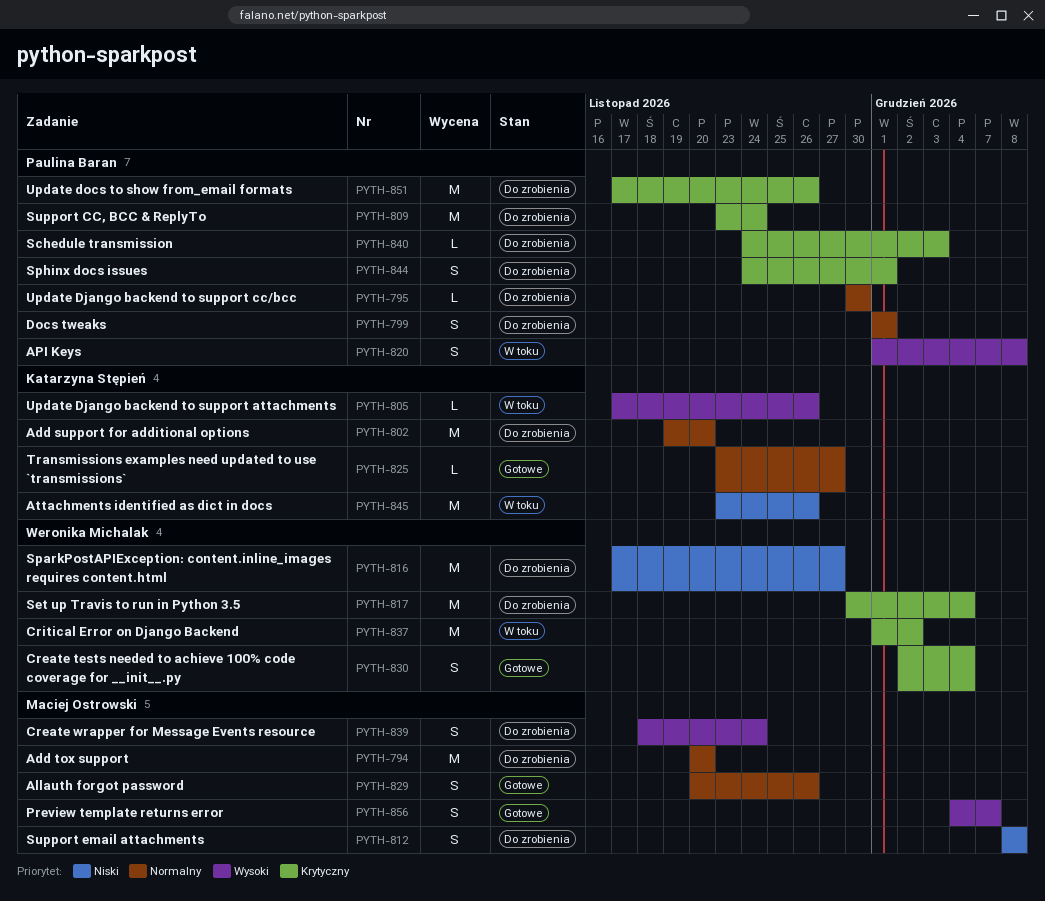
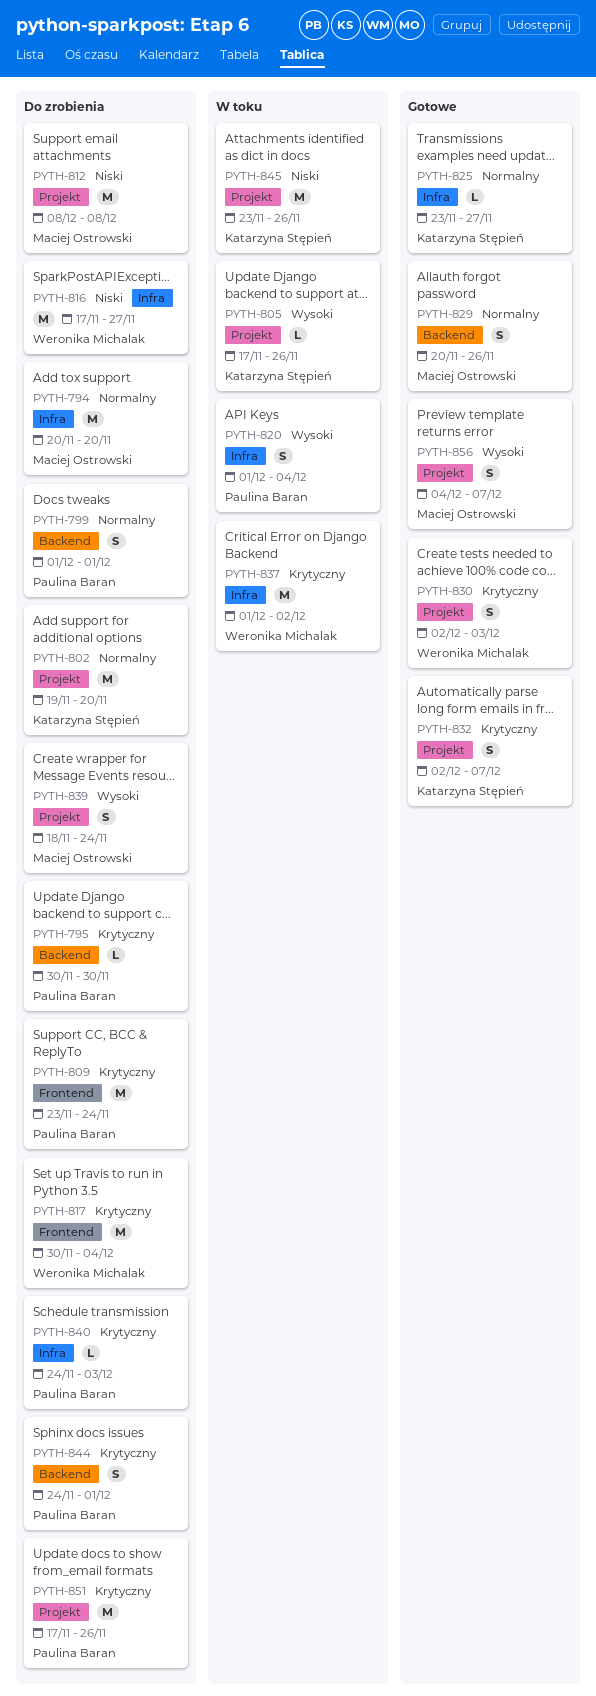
PYTH-795, priority: Normalny -> Krytyczny
PYTH-812, estimate: S -> M
PYTH-820, due: Dec 8 -> Dec 4
PYTH-830, due: Dec 4 -> Dec 3
PYTH-832: none -> present

